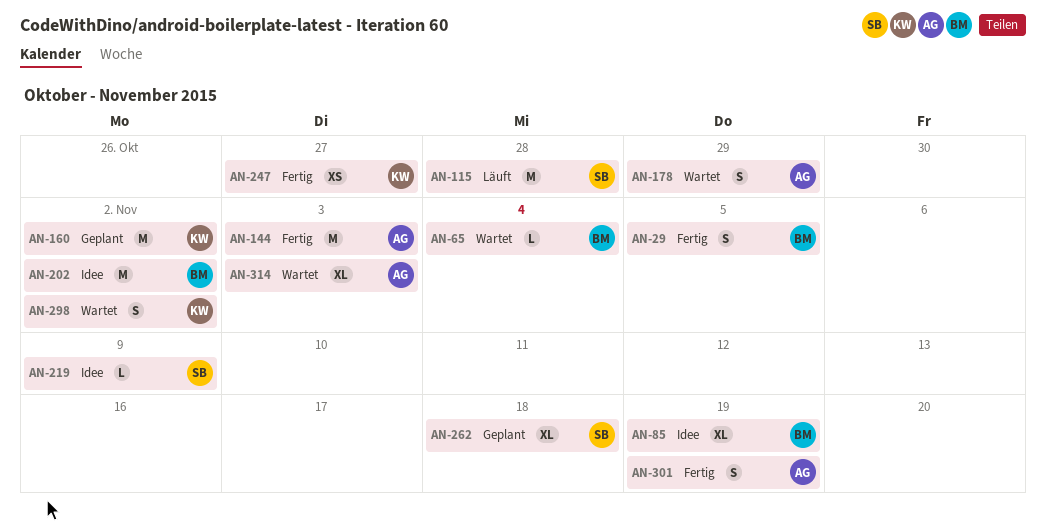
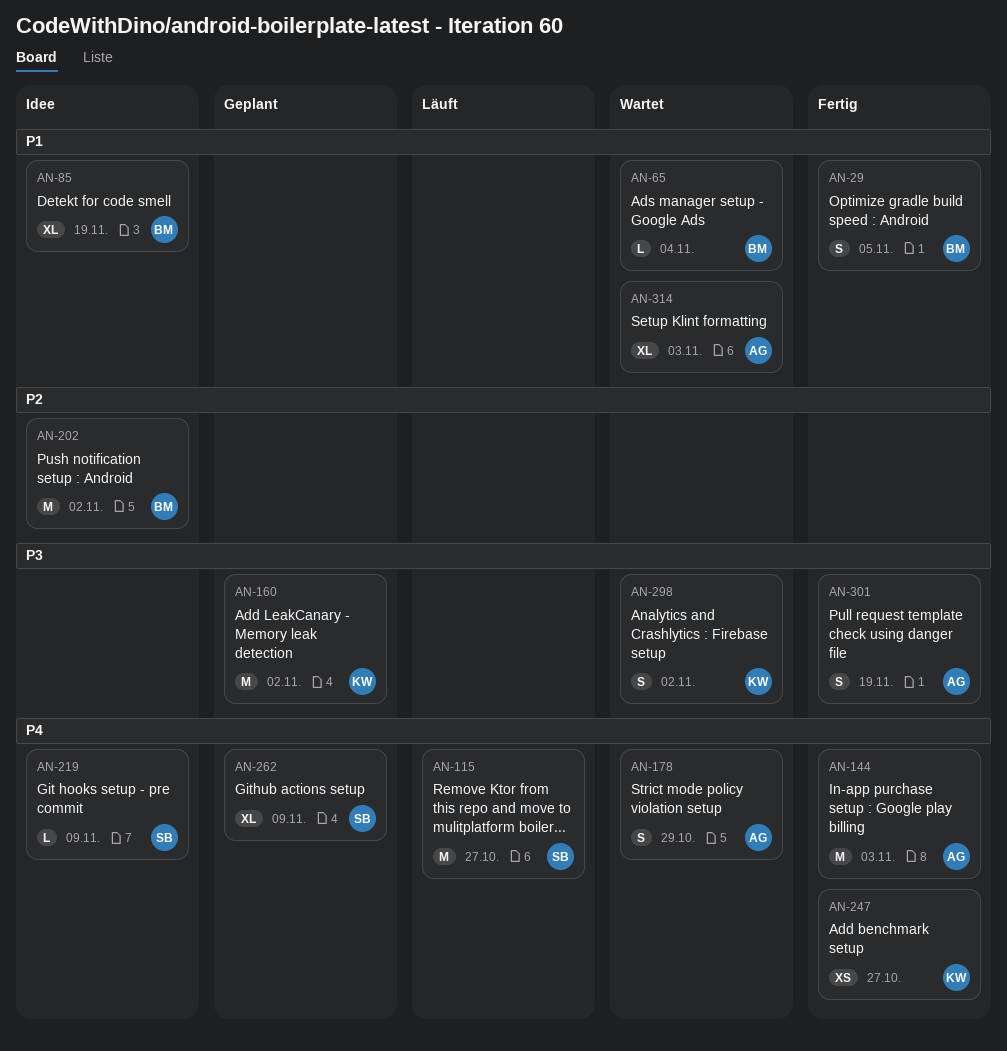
AN-115, due: Oct 28 -> Oct 27
AN-262, due: Nov 18 -> Nov 9

